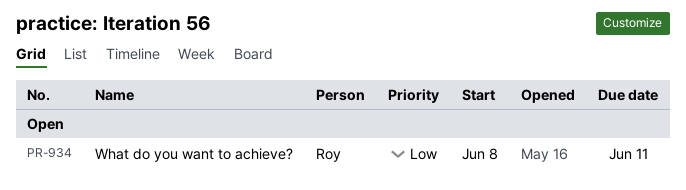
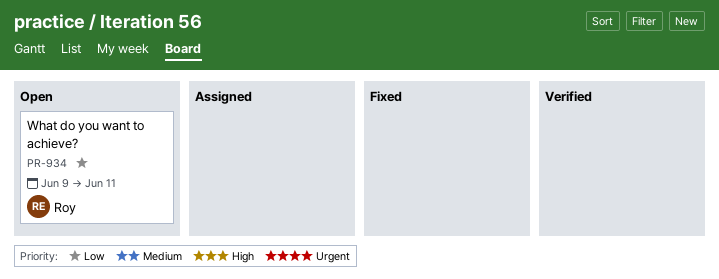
PR-934, start: Jun 8 -> Jun 9

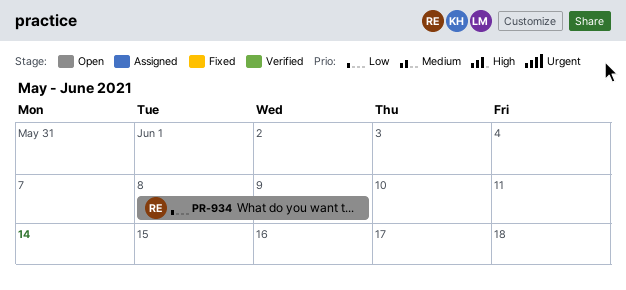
PR-934, start: Jun 9 -> Jun 8
PR-934, due: Jun 11 -> Jun 9

